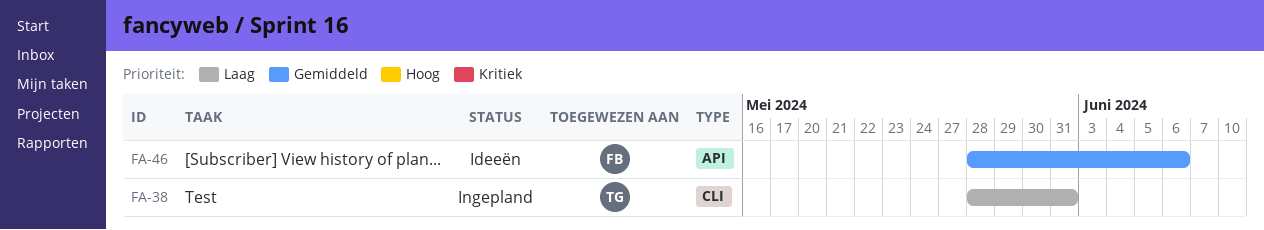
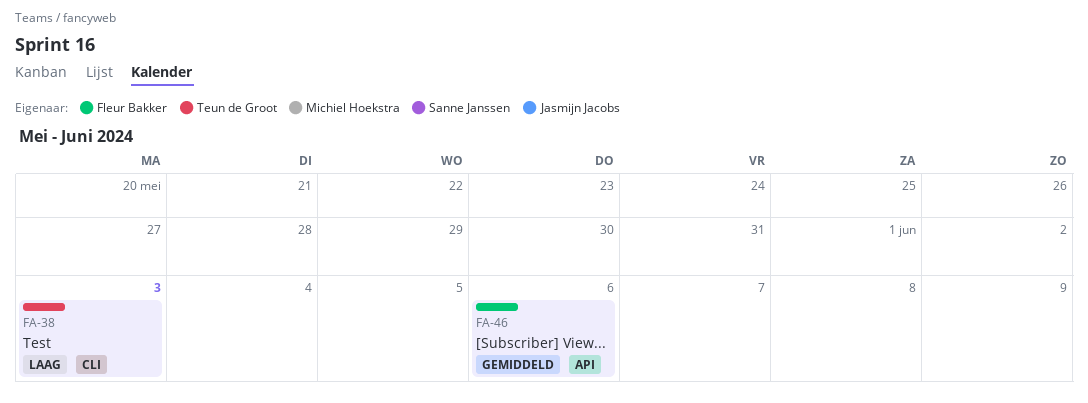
FA-38, due: May 31 -> Jun 3

